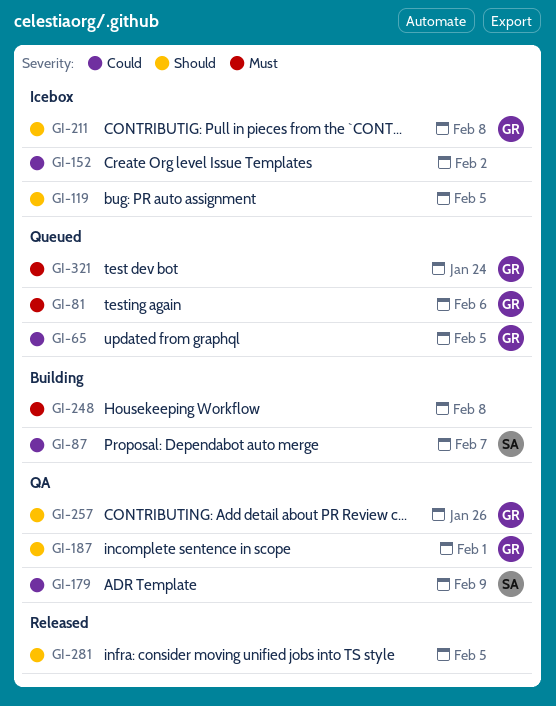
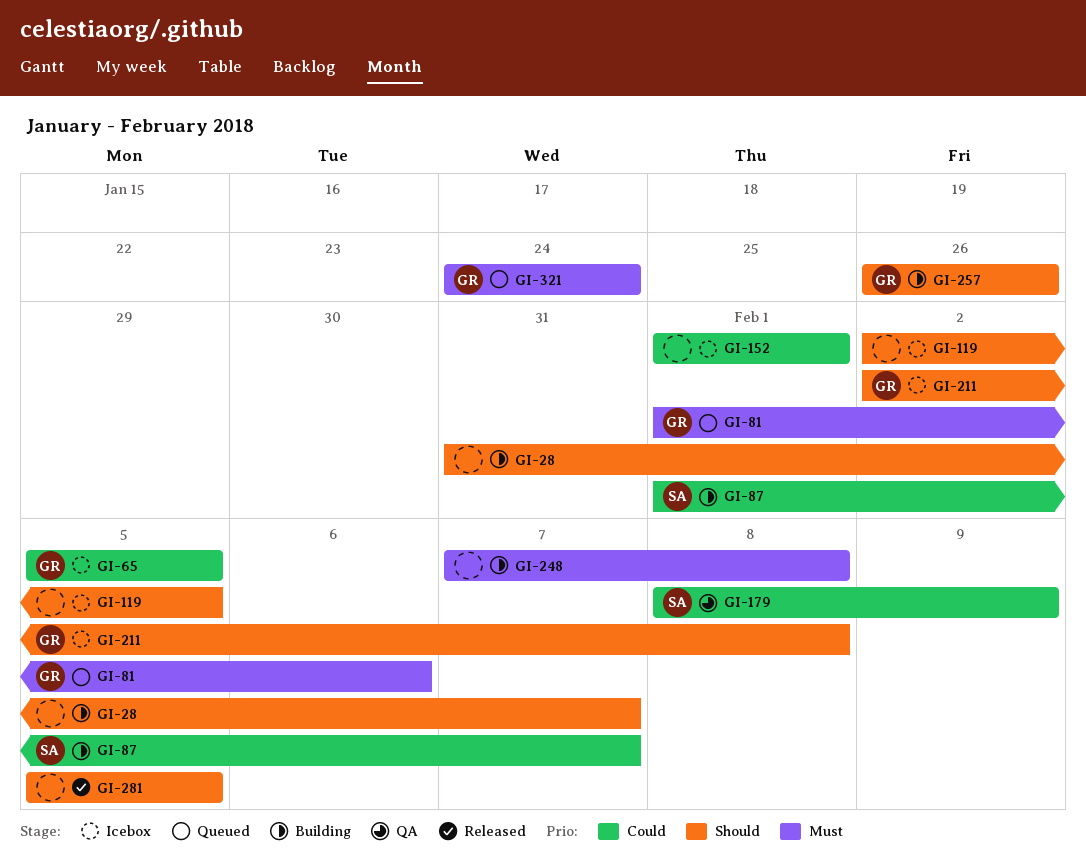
GI-28: none -> present
GI-65, status: Queued -> Icebox
GI-152, due: Feb 2 -> Feb 1
GI-187: present -> none
GI-257, status: QA -> Building

